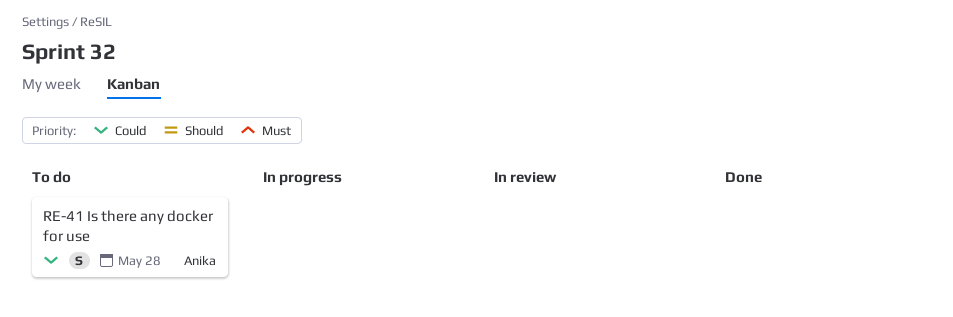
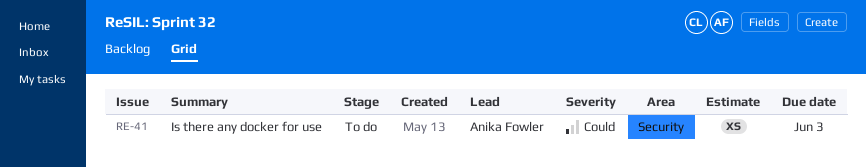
RE-41, estimate: S -> XS
RE-41, due: May 28 -> Jun 3

